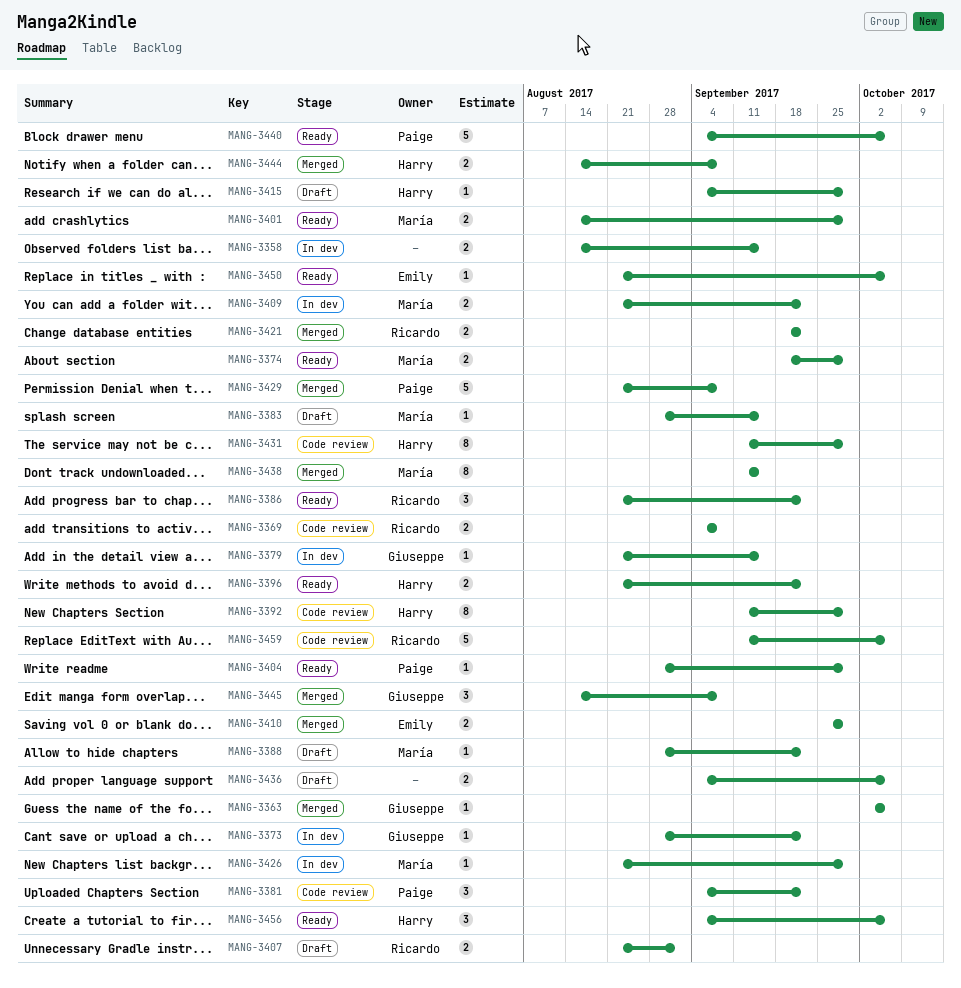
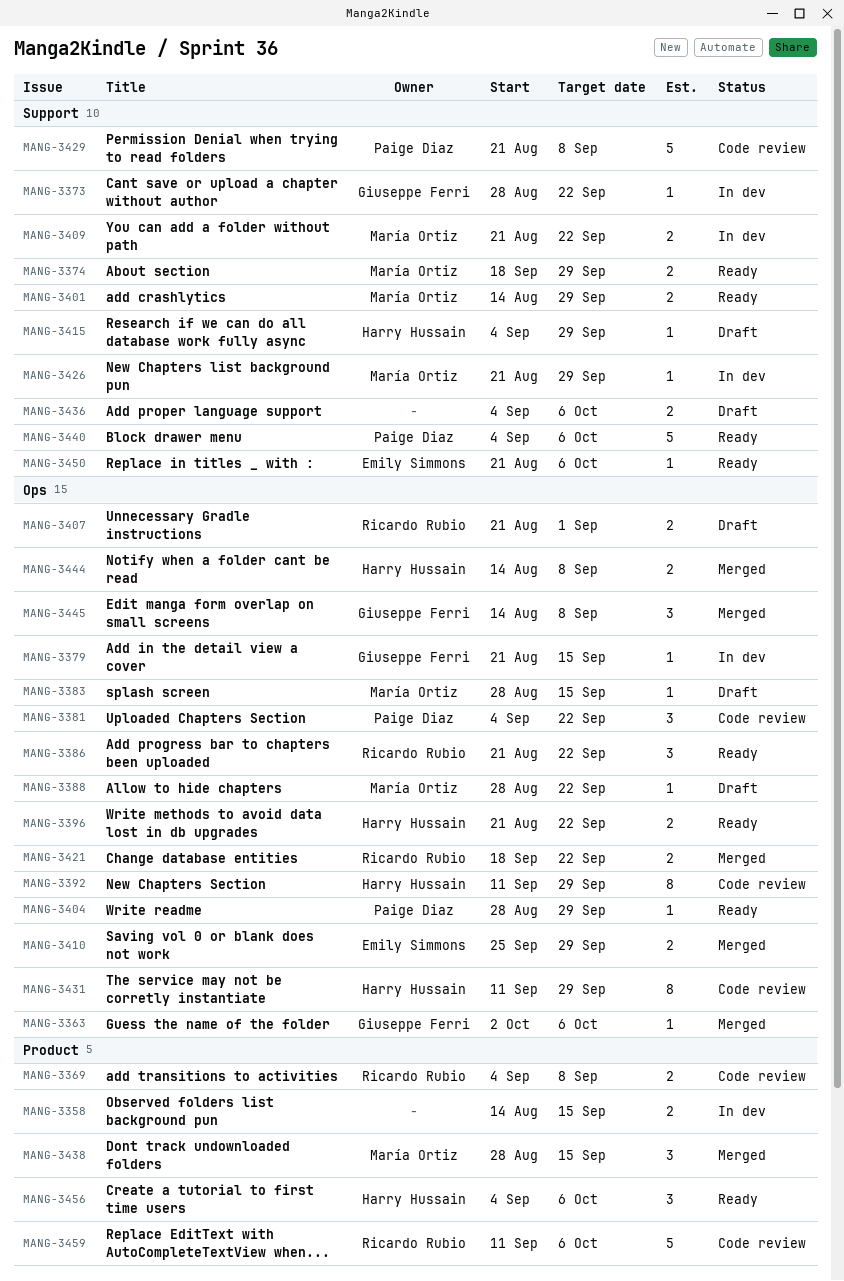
MANG-3429, status: Merged -> Code review
MANG-3438, estimate: 8 -> 3
MANG-3438, start: Sep 11 -> Aug 28

